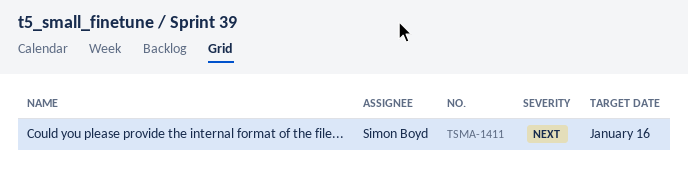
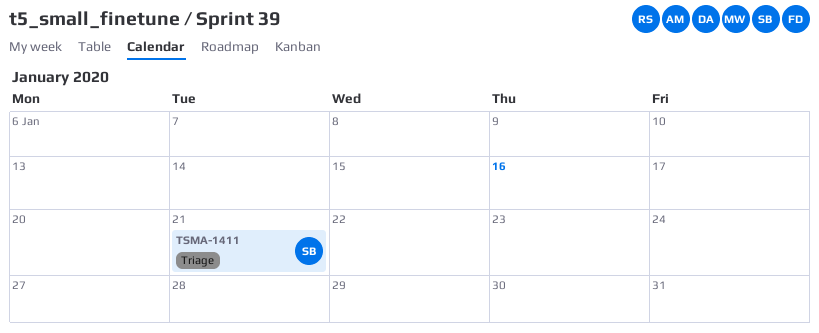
TSMA-1411, due: Jan 16 -> Jan 21

